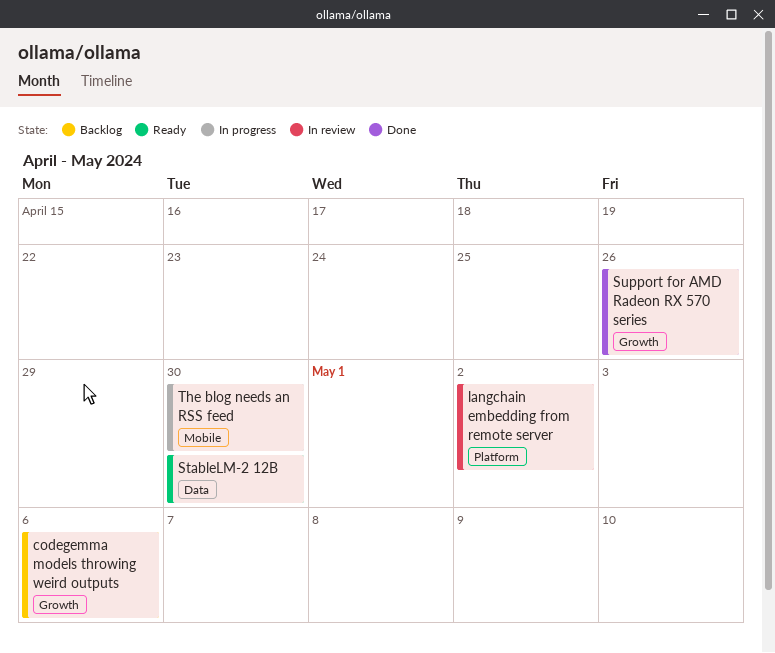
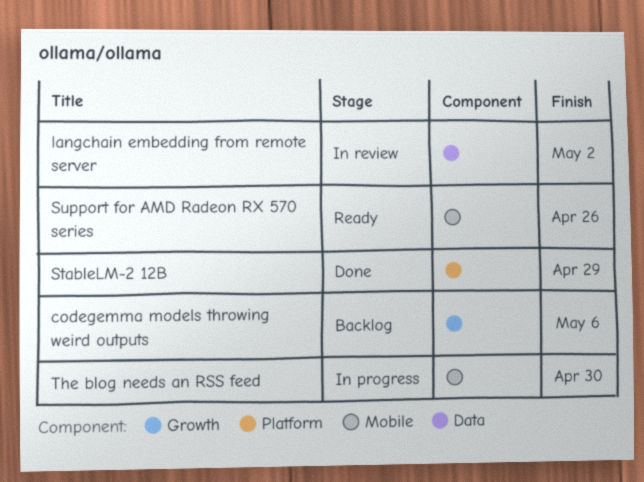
langchain embedding from remote server, label: Platform -> Data
StableLM-2 12B, status: Ready -> Done
StableLM-2 12B, label: Data -> Platform
StableLM-2 12B, due: Apr 30 -> Apr 29
Support for AMD Radeon RX 570 series, status: Done -> Ready
Support for AMD Radeon RX 570 series, label: Growth -> Mobile

